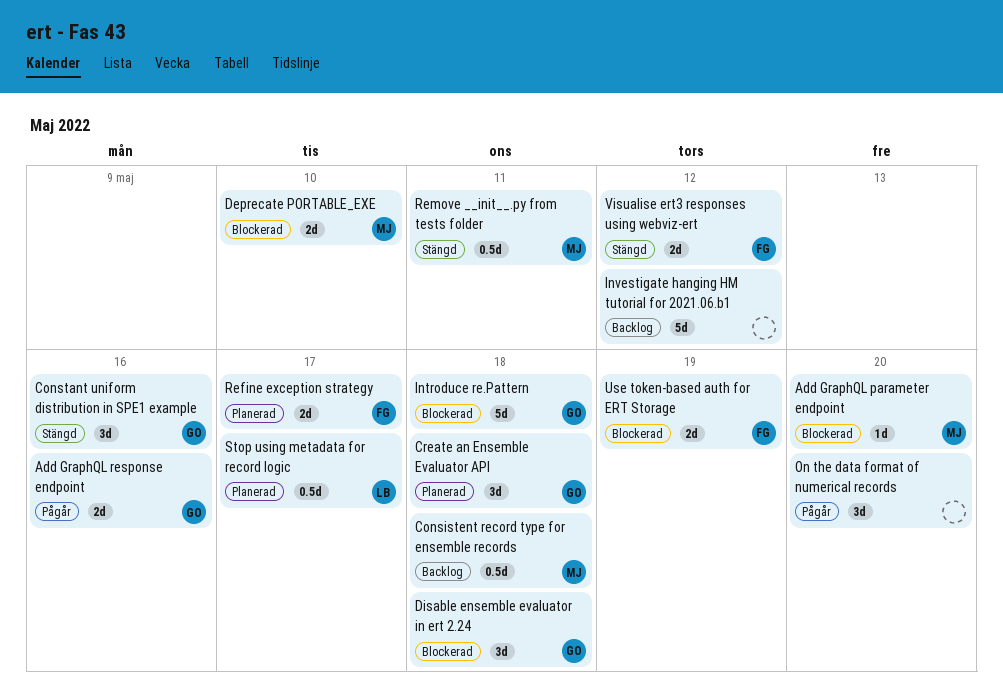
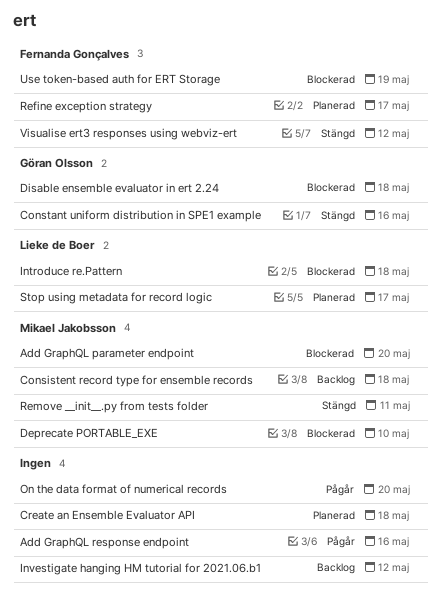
Add GraphQL response endpoint, owner: Göran Olsson -> none
Create an Ensemble Evaluator API, owner: Göran Olsson -> none
Introduce re.Pattern, owner: Göran Olsson -> Lieke de Boer

